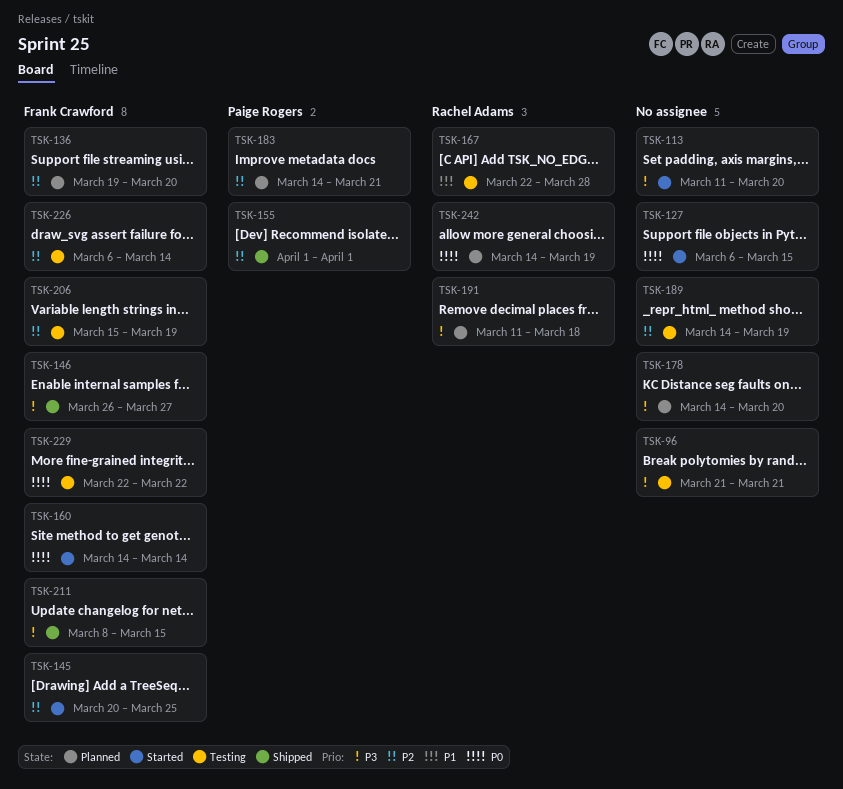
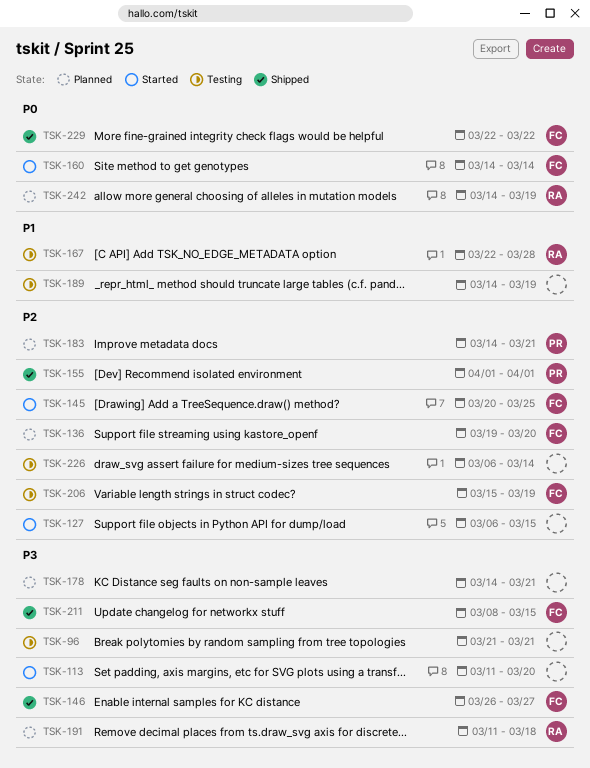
TSK-127, priority: P0 -> P2
TSK-178, due: Mar 20 -> Mar 21
TSK-189, priority: P2 -> P1
TSK-226, owner: Frank Crawford -> none
TSK-229, status: Testing -> Shipped

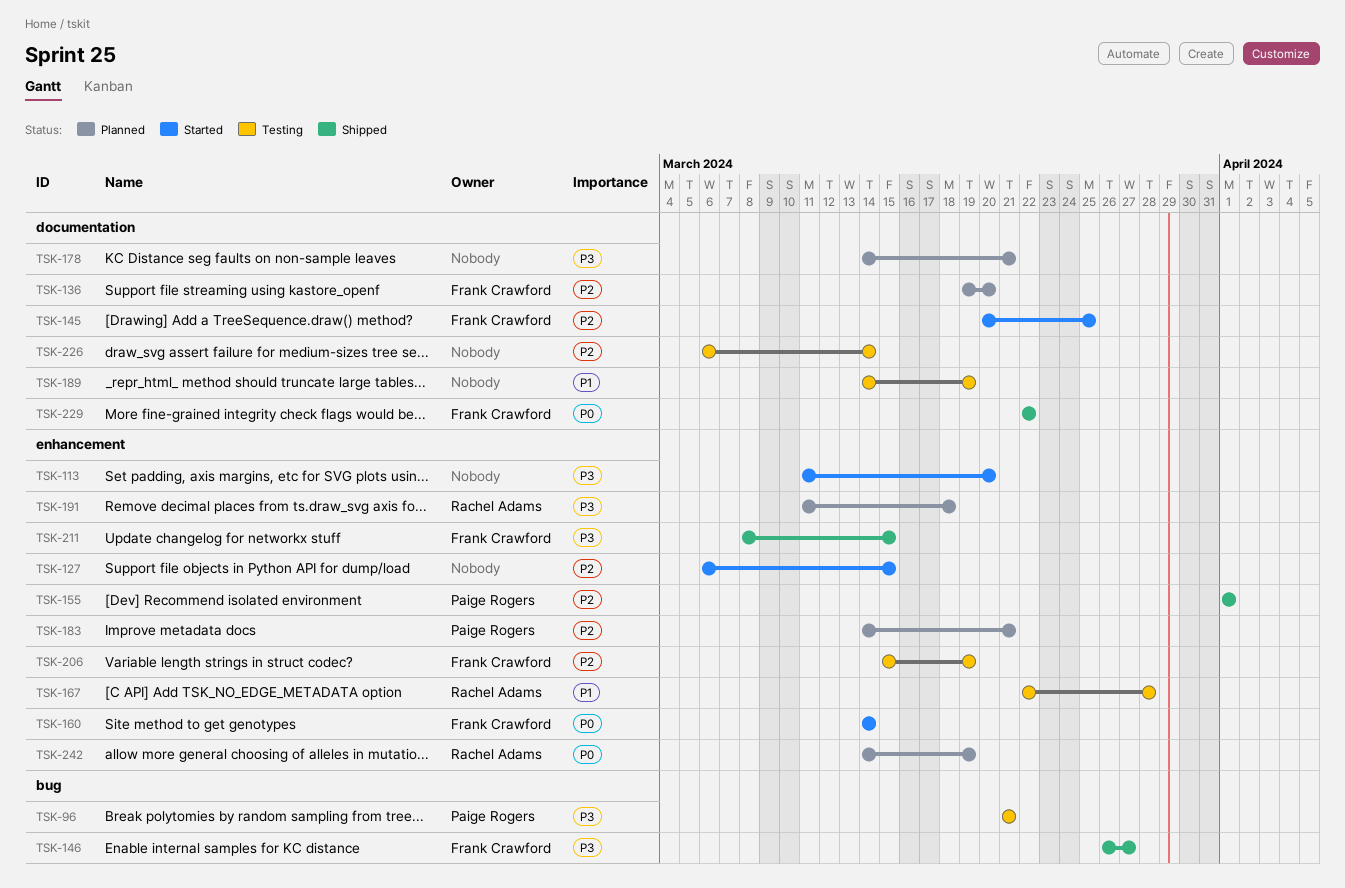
TSK-96, owner: none -> Paige Rogers

